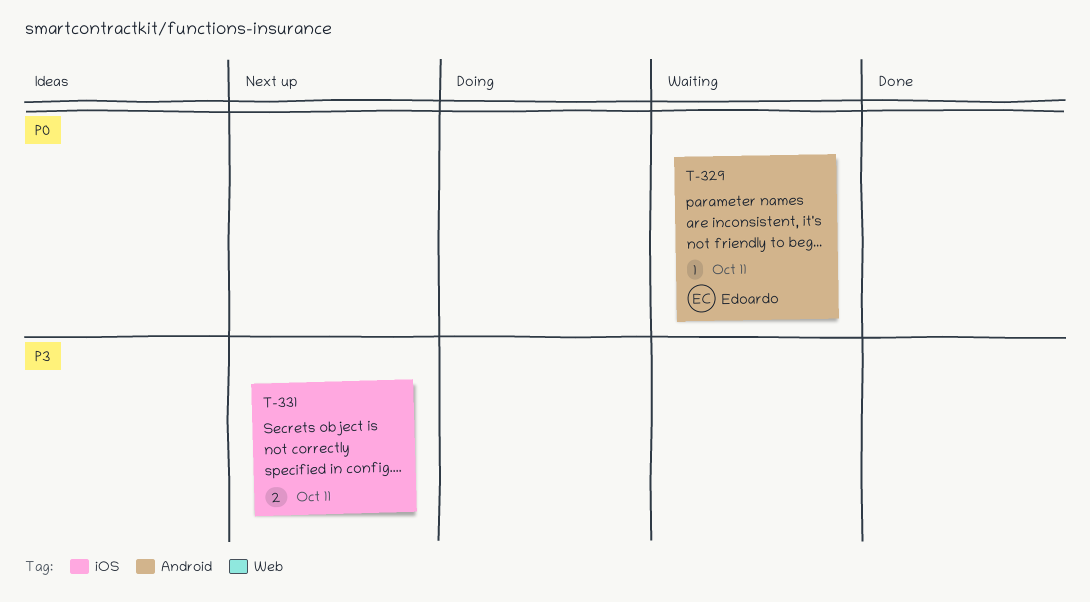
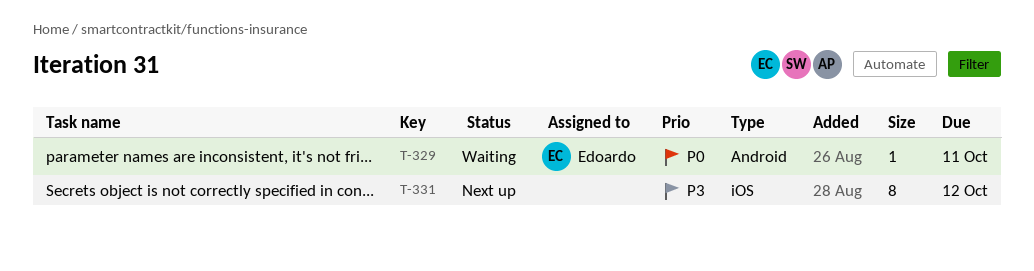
T-331, estimate: 2 -> 8
T-331, due: Oct 11 -> Oct 12

